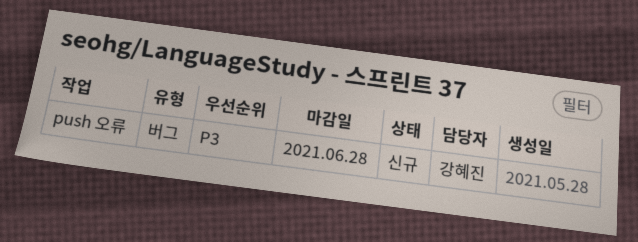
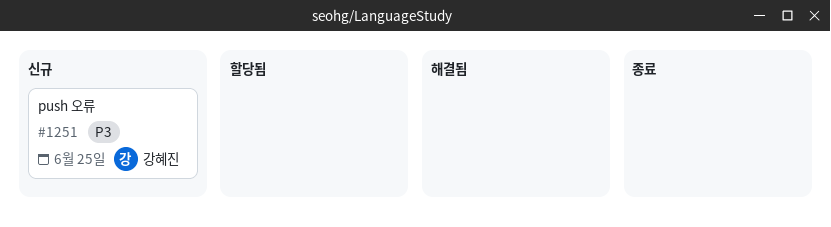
push 오류, due: Jun 28 -> Jun 25

